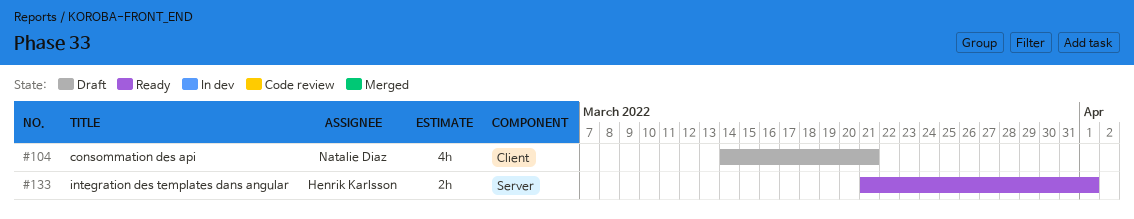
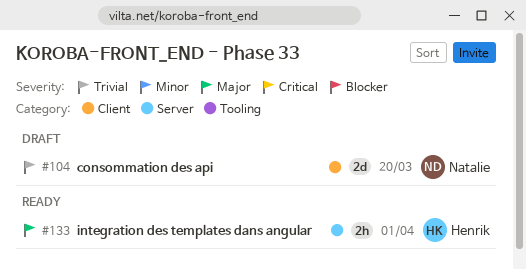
#104, estimate: 4h -> 2d
#104, due: Mar 21 -> Mar 20

